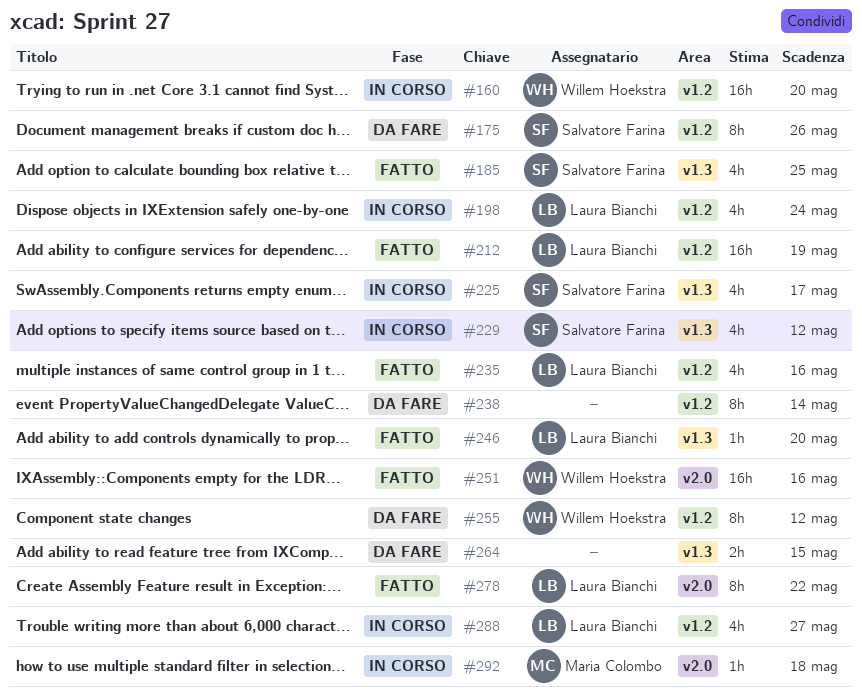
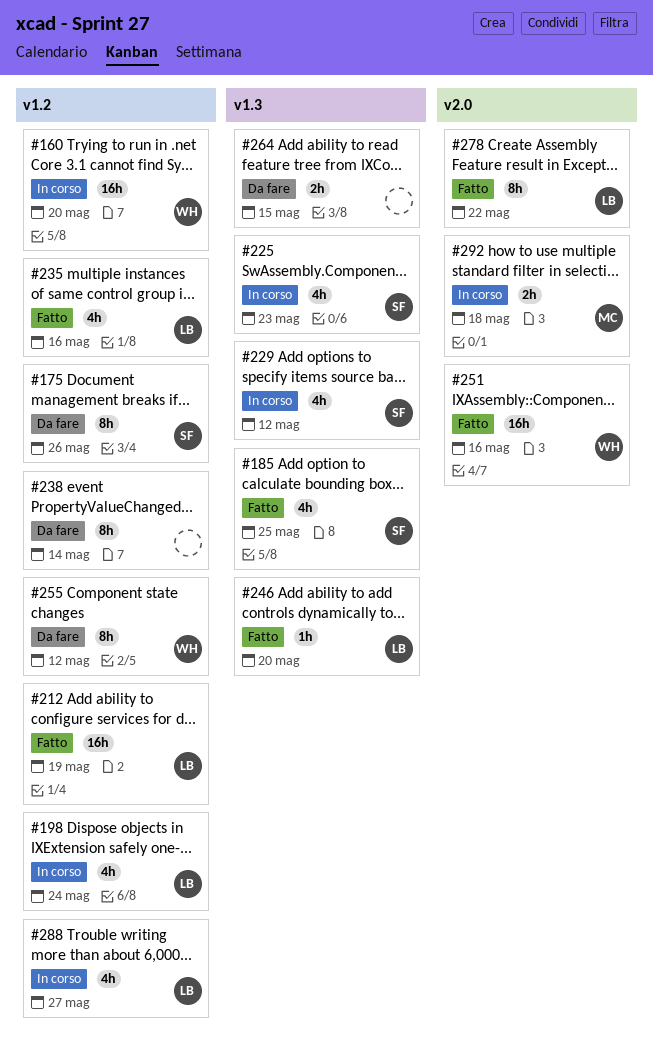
#225, due: May 17 -> May 23
#292, estimate: 1h -> 2h

